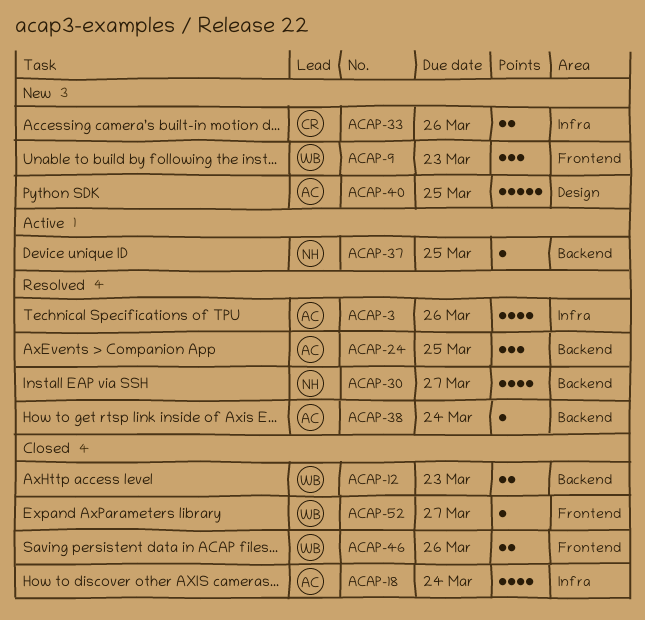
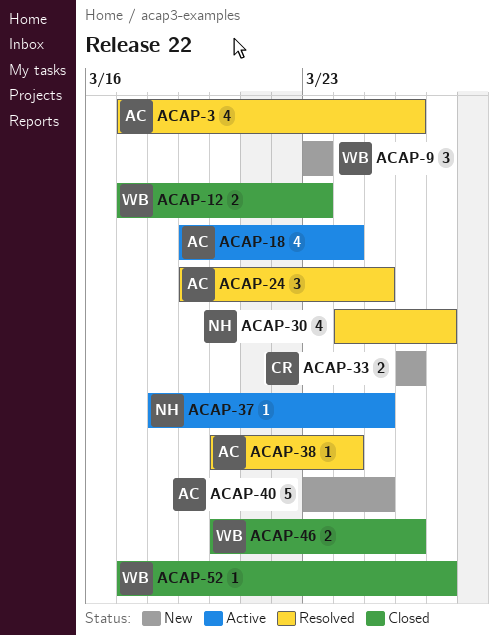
ACAP-18, status: Closed -> Active

